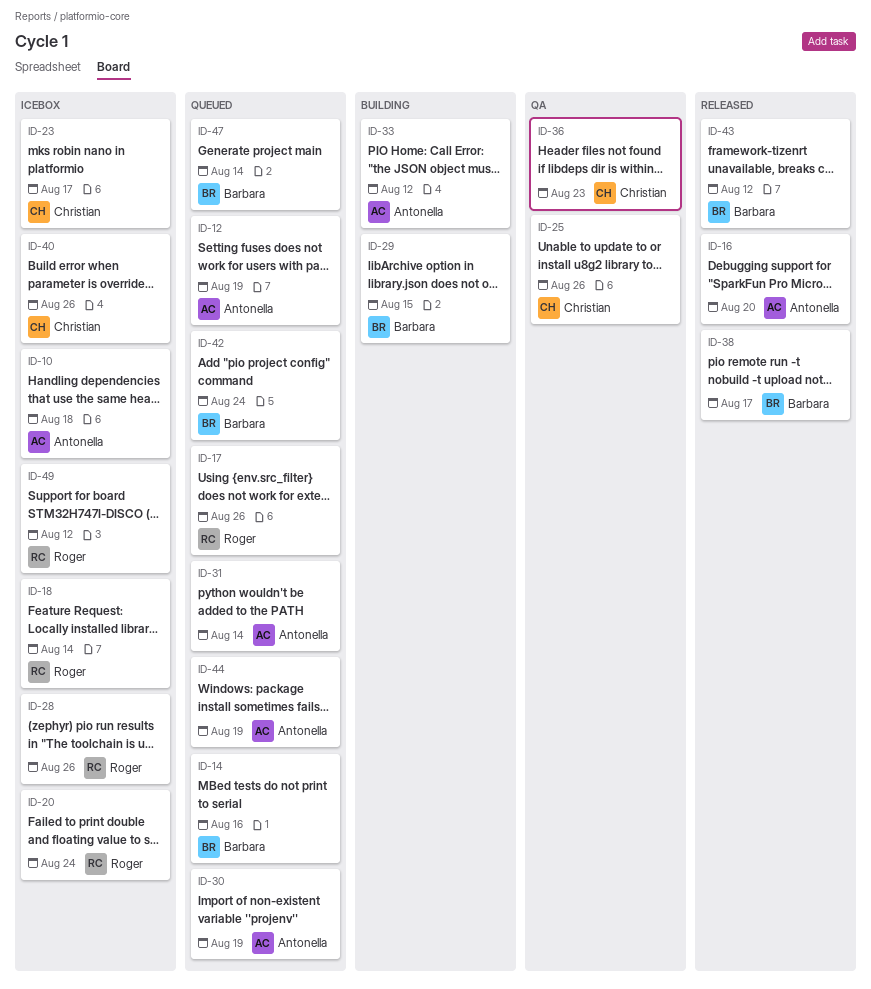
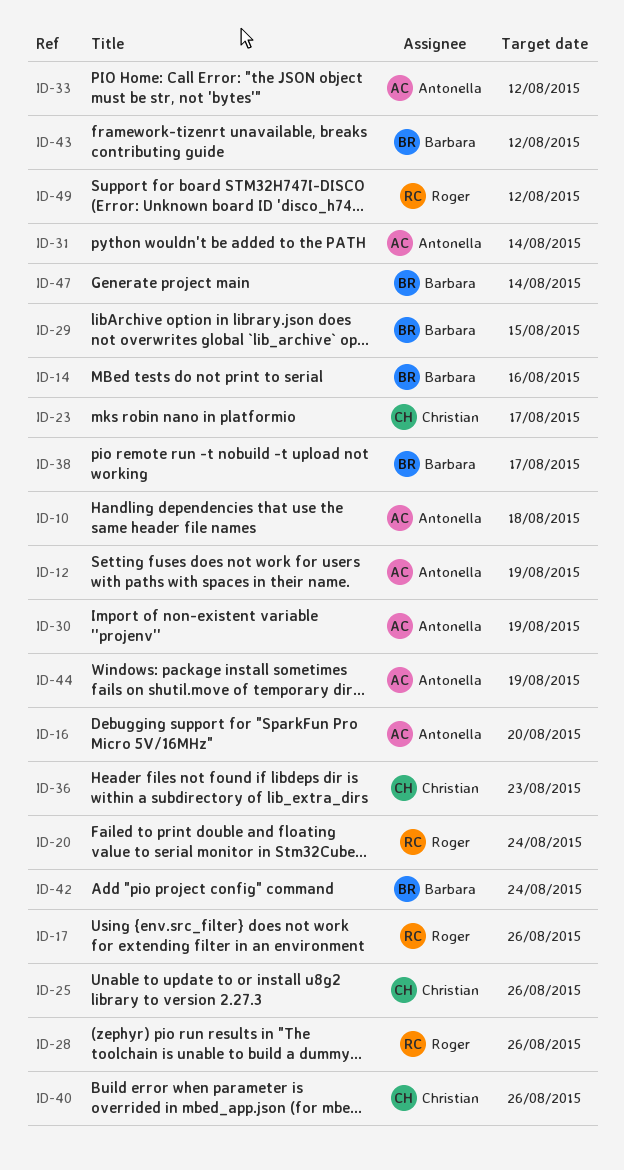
ID-18: present -> none

